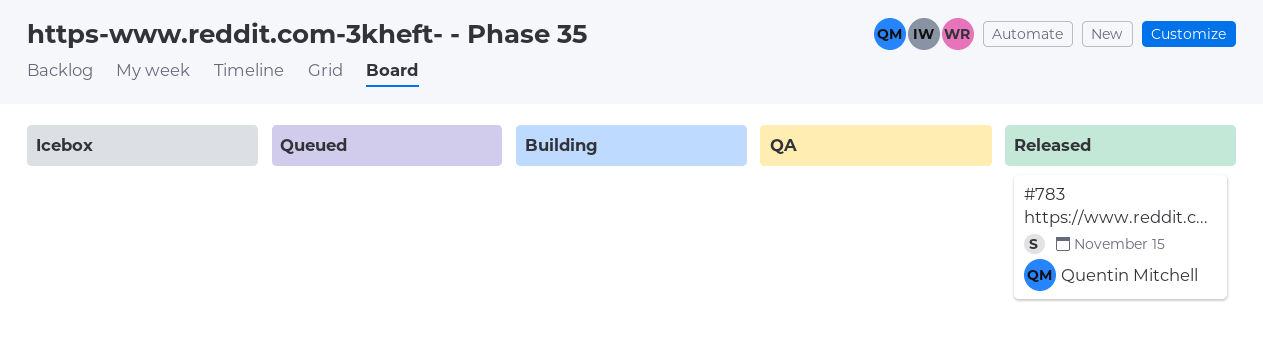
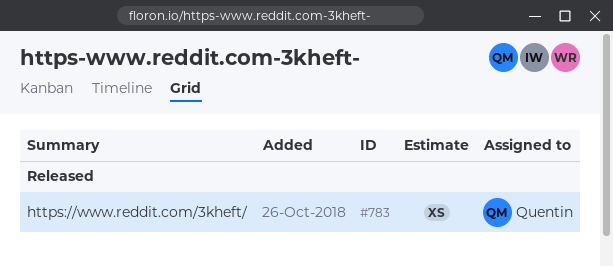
#783, estimate: S -> XS

